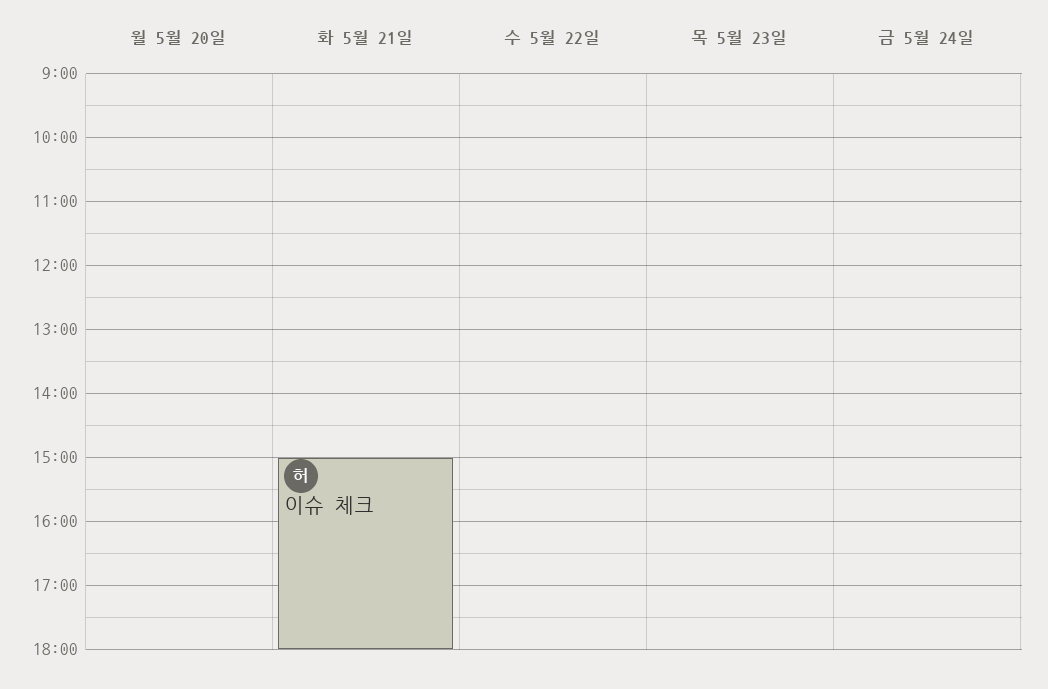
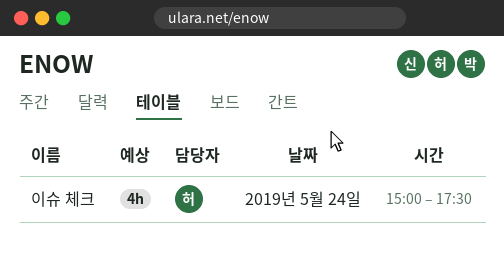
이슈 체크, day: May 21 -> May 24
이슈 체크, ends: 18:00 -> 17:30

